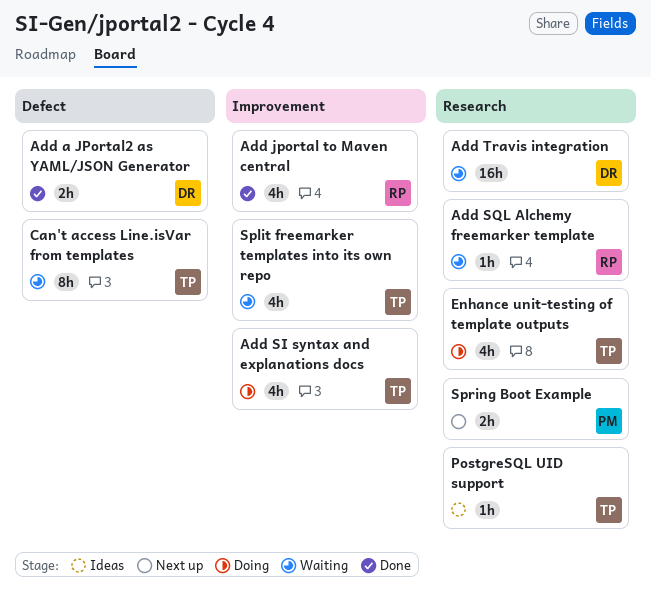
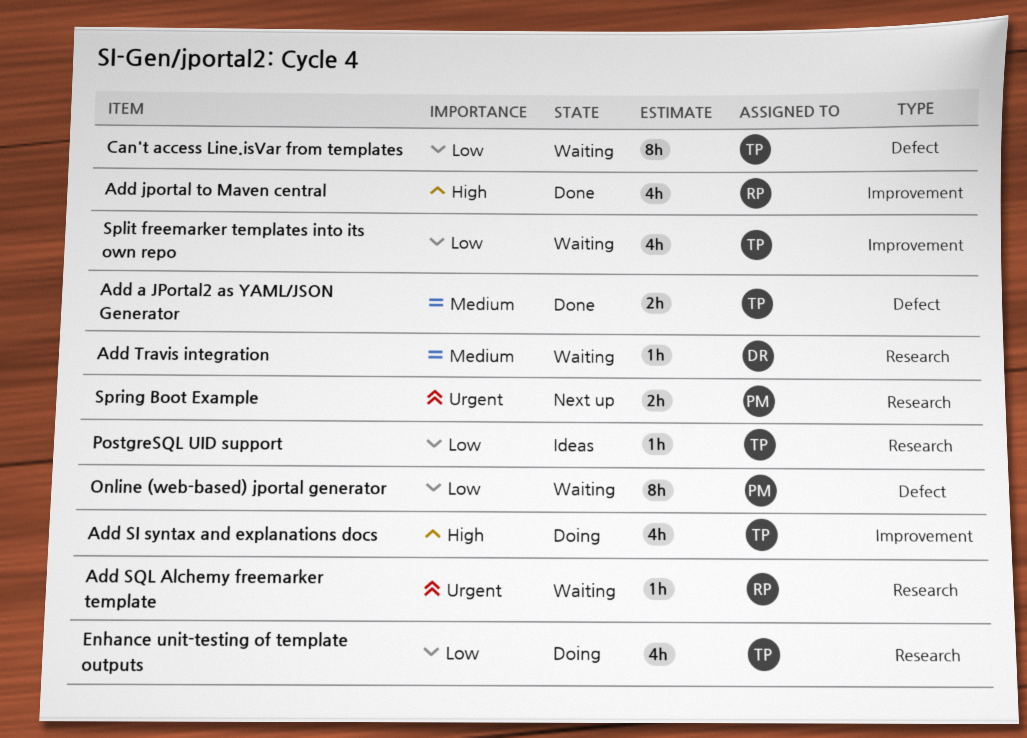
Add a JPortal2 as YAML/JSON Generator, owner: DR -> TP
Add Travis integration, estimate: 16h -> 1h
Online (web-based) jportal generator: none -> present

